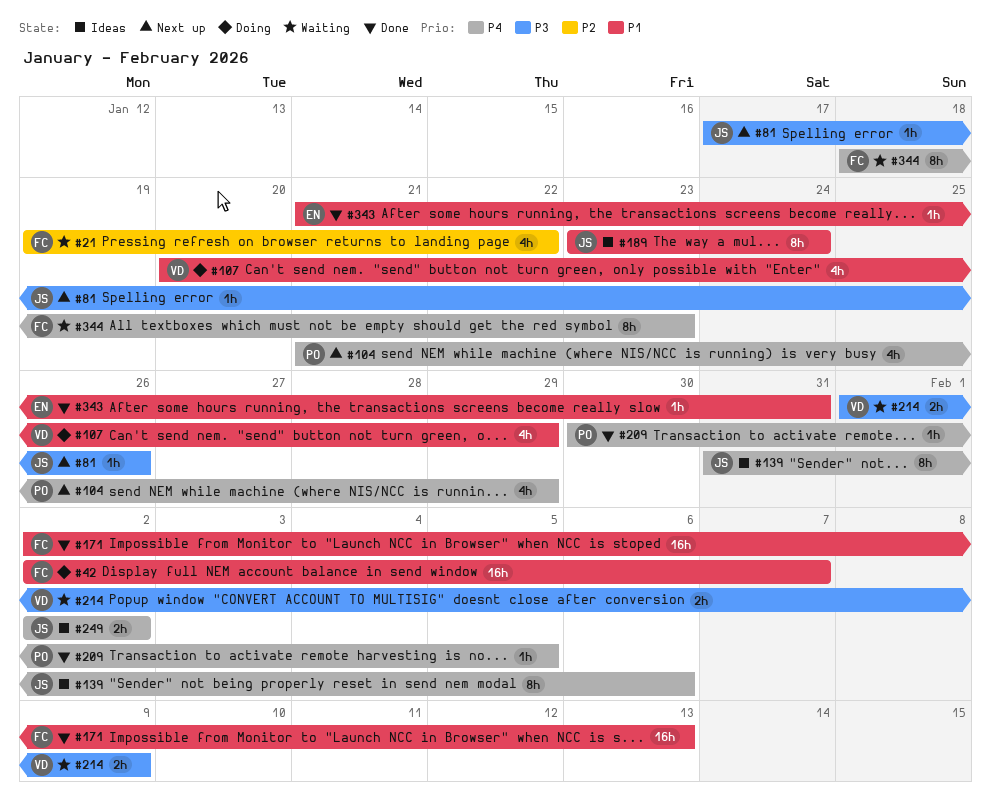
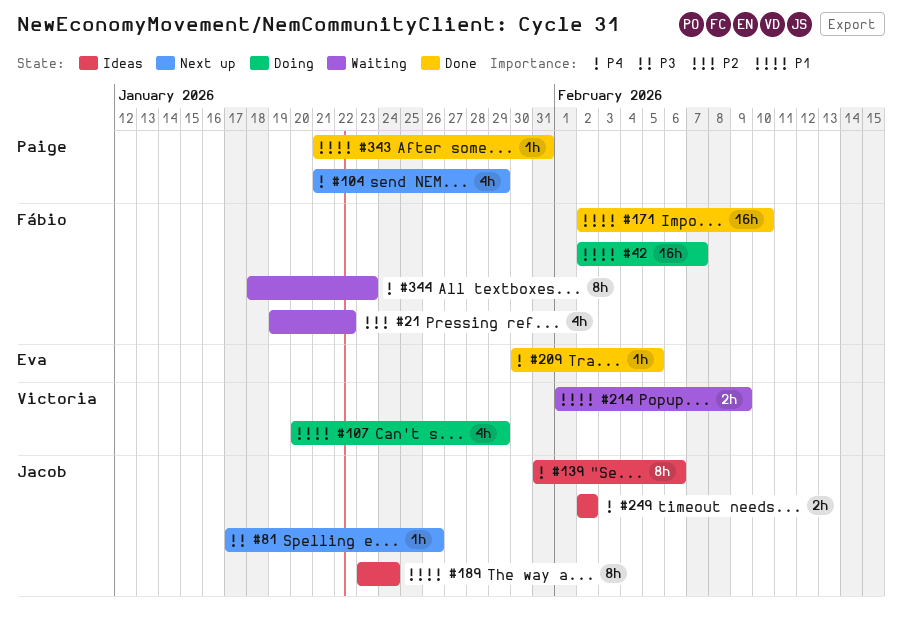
#171, due: Feb 13 -> Feb 10
#209, owner: Paige -> Eva
#214, priority: P3 -> P1
#343, owner: Eva -> Paige

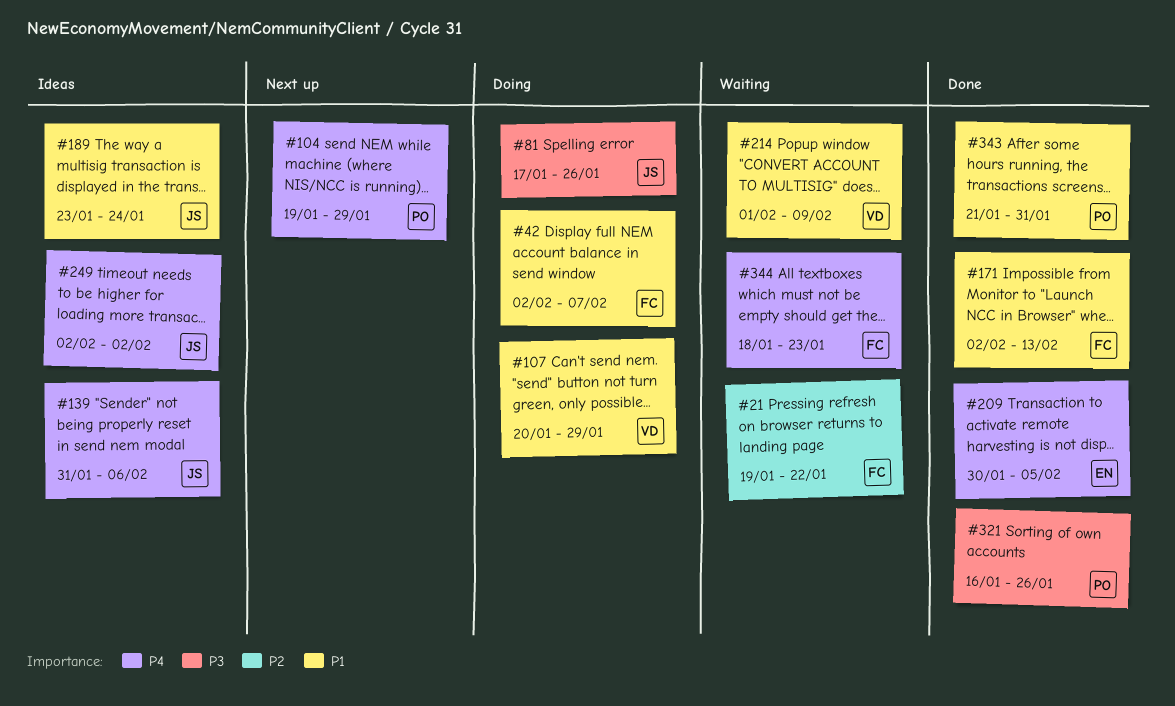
#81, status: Next up -> Doing
#104, start: Jan 21 -> Jan 19
#171, due: Feb 10 -> Feb 13
#321: none -> present

